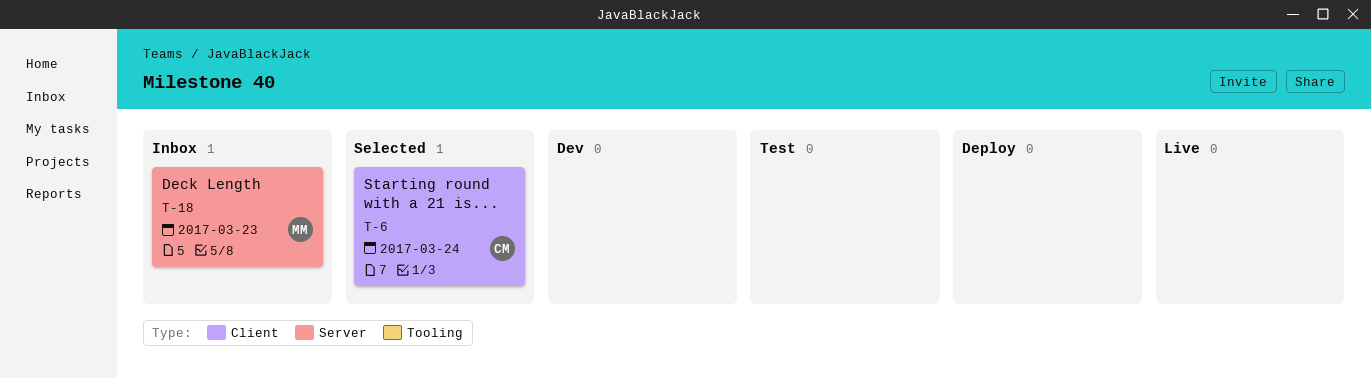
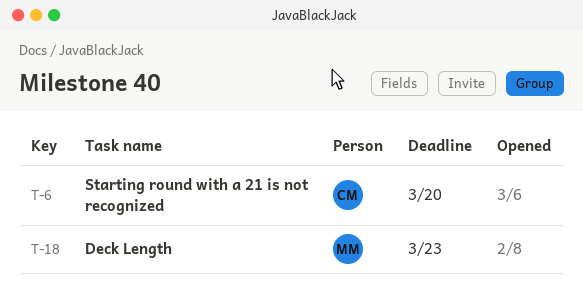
T-6, due: Mar 24 -> Mar 20

